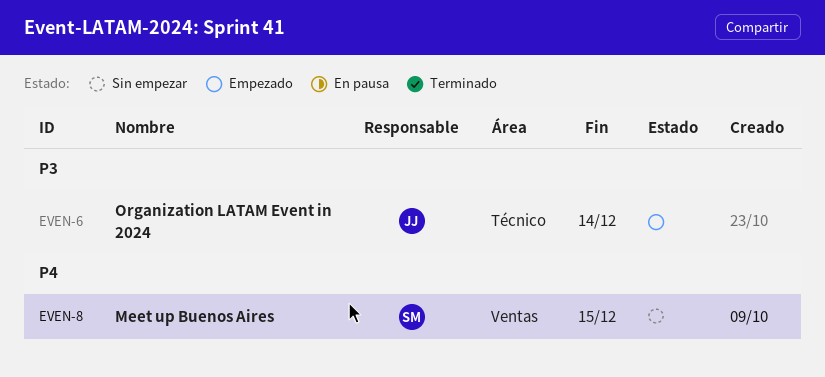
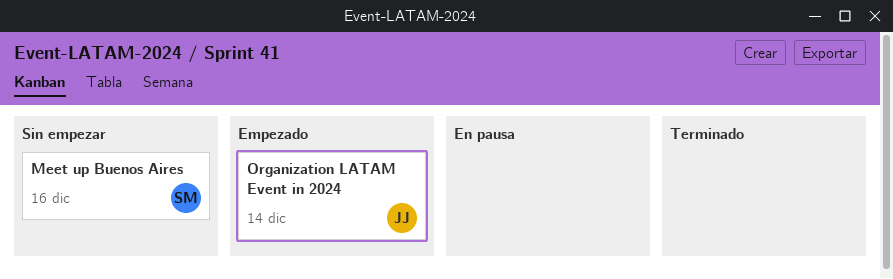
Meet up Buenos Aires, due: Dec 15 -> Dec 16

